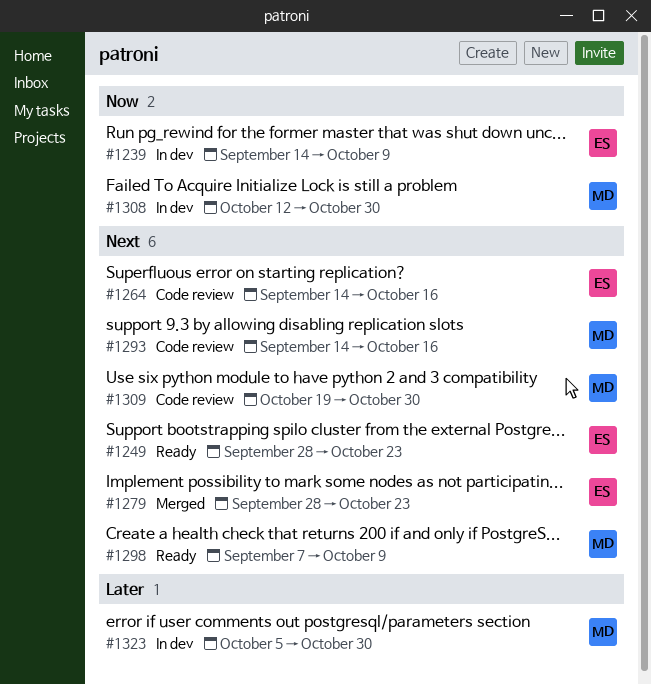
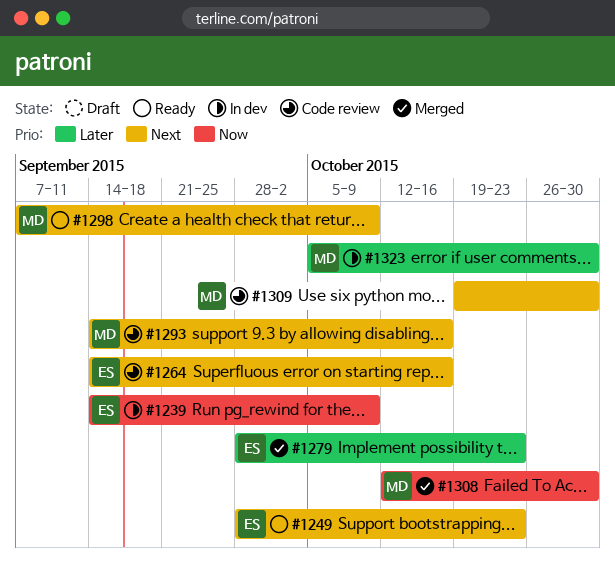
#1279, priority: Next -> Later
#1308, status: In dev -> Merged

